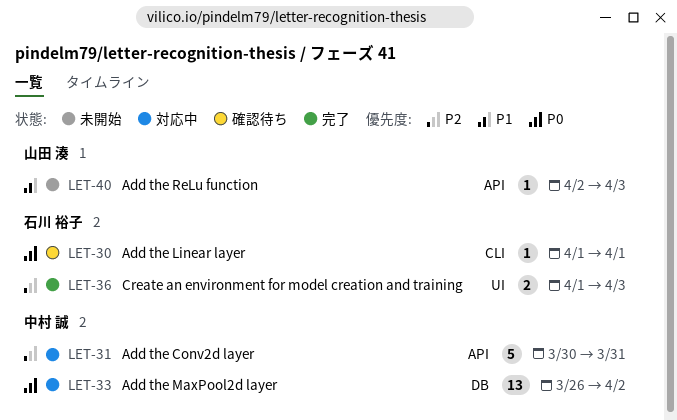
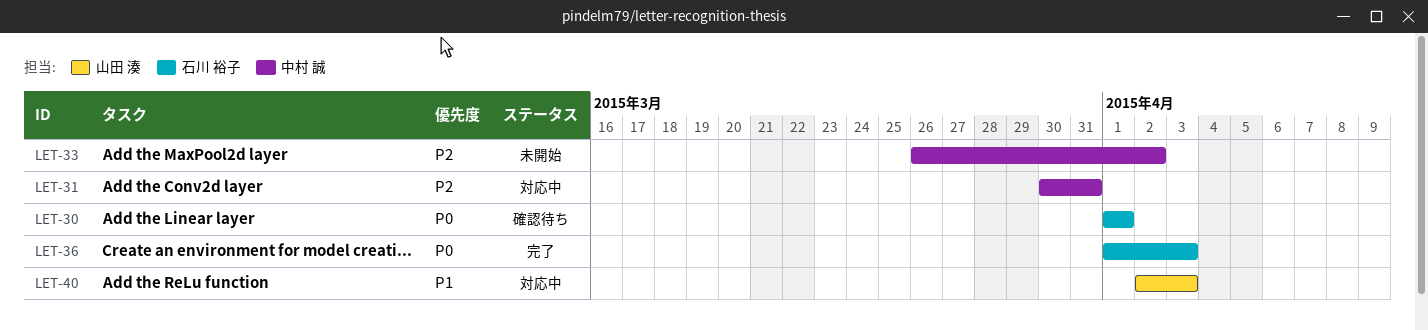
LET-33, status: 対応中 -> 未開始
LET-33, priority: P0 -> P2
LET-36, priority: P2 -> P0
LET-40, status: 未開始 -> 対応中

